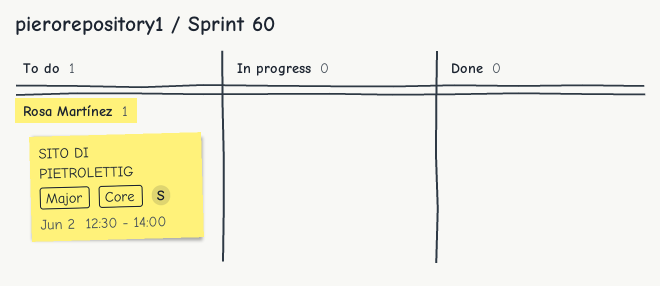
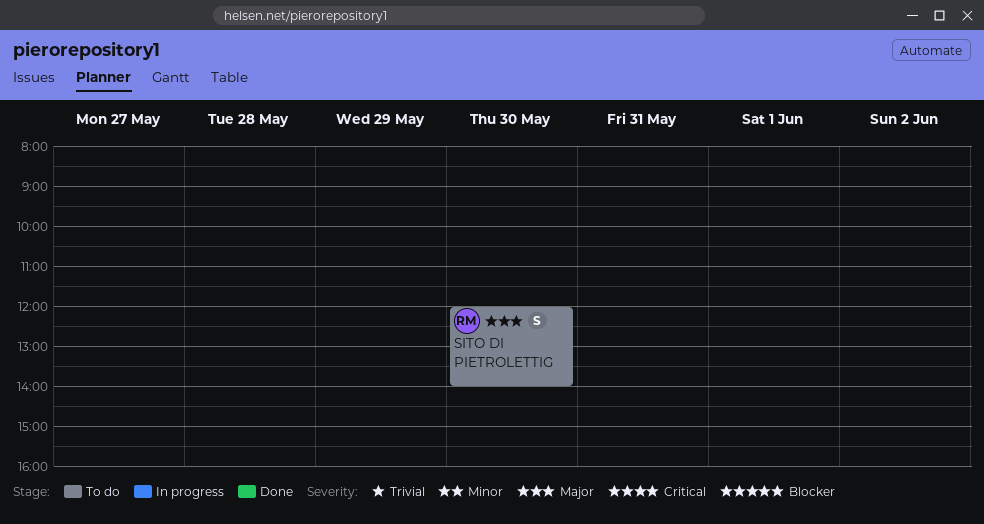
SITO DI PIETROLETTIG, day: Jun 2 -> May 30
SITO DI PIETROLETTIG, begins: 12:30 -> 12:00

